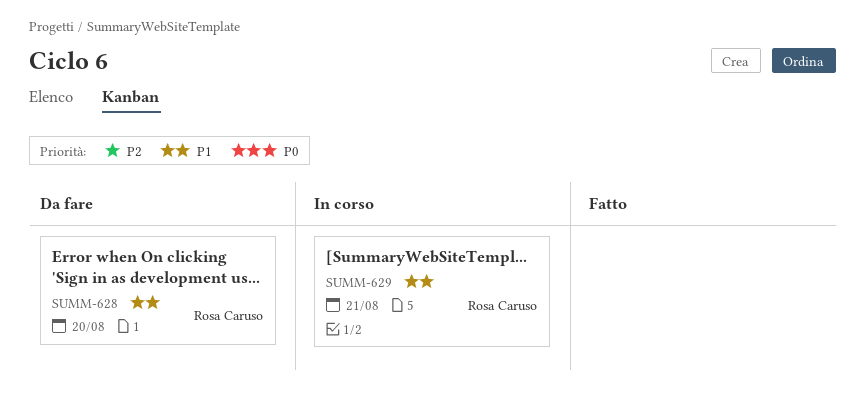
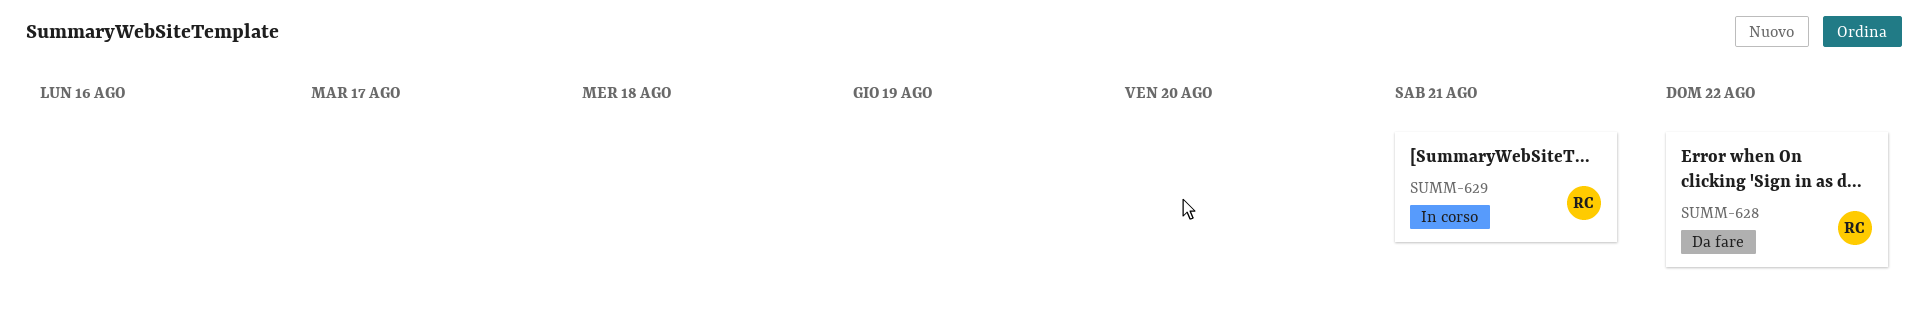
SUMM-628, due: Aug 20 -> Aug 22

